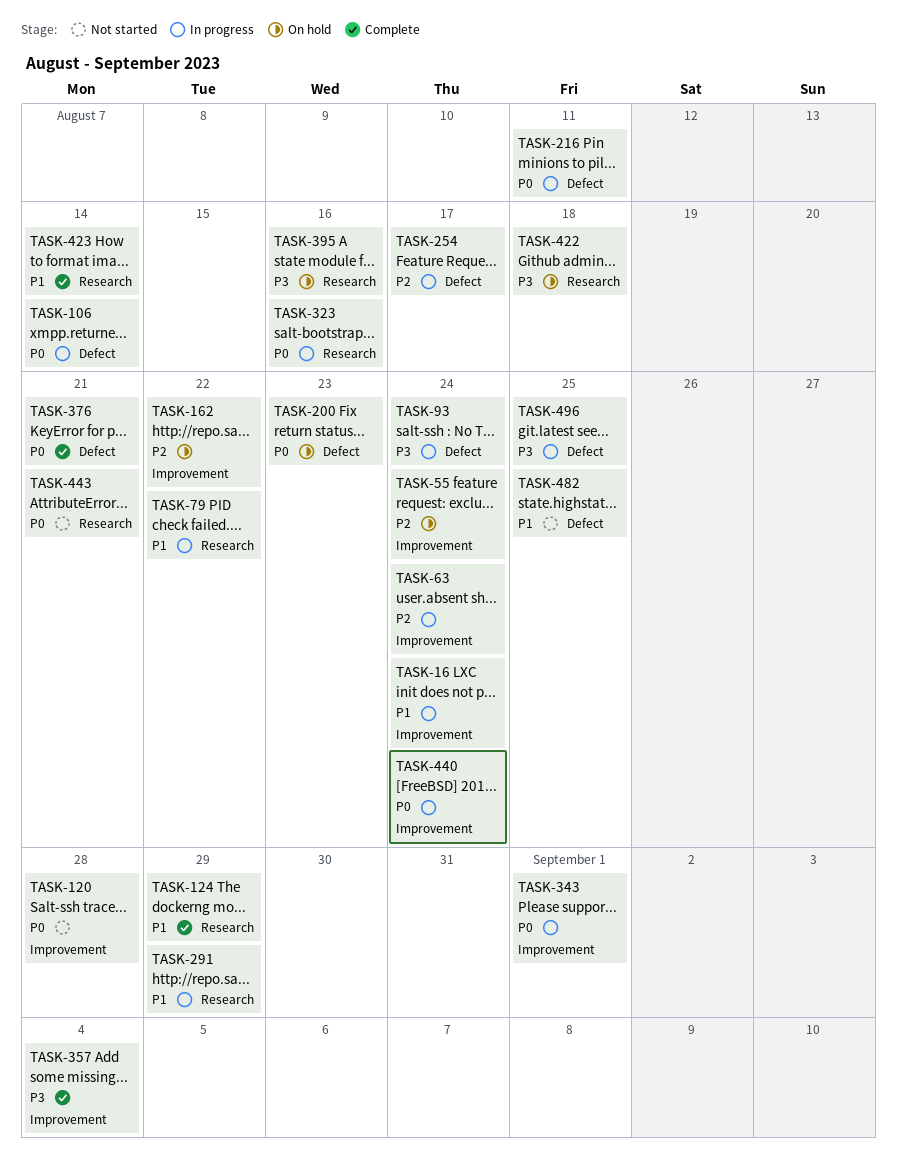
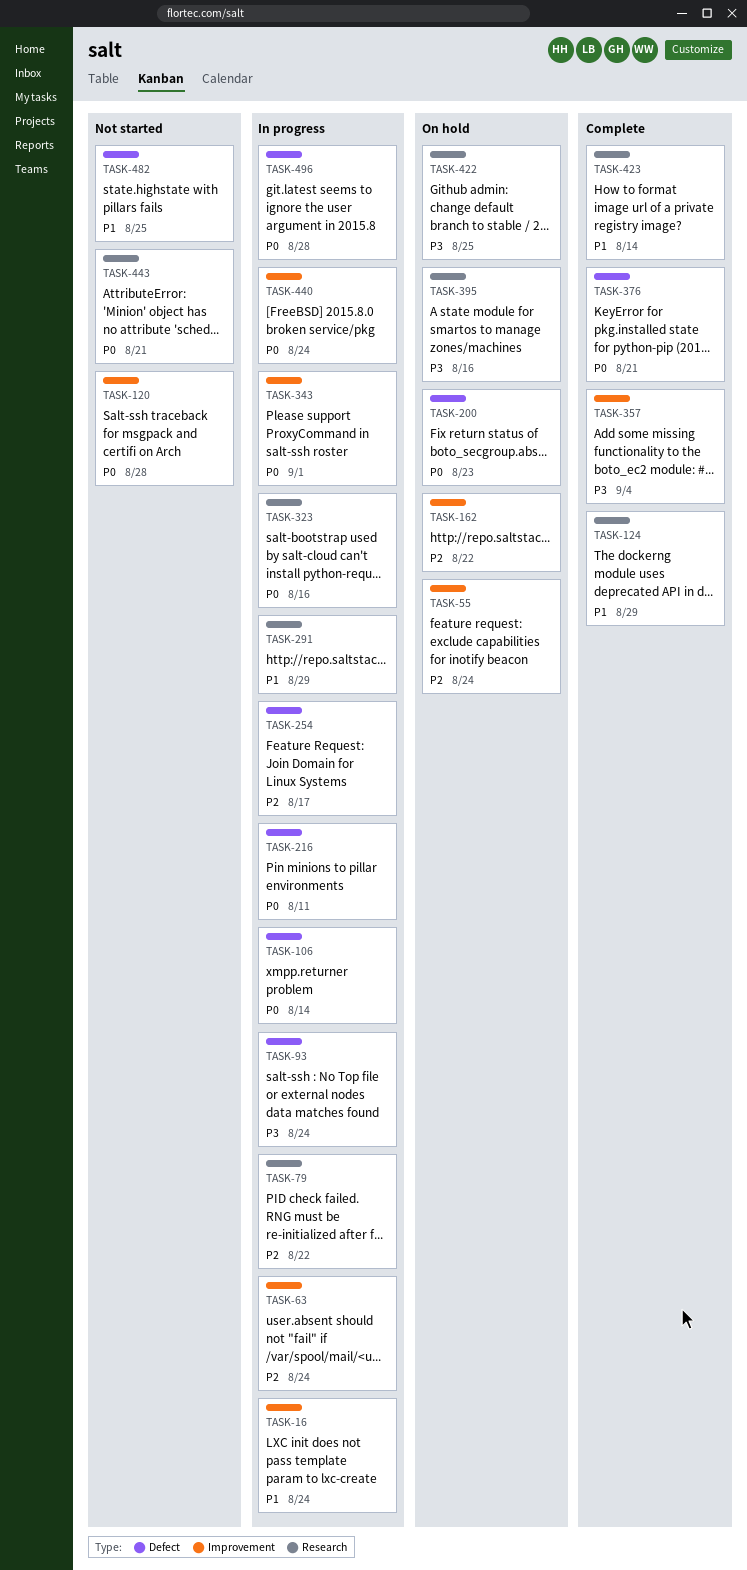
TASK-79, priority: P1 -> P2
TASK-422, due: Aug 18 -> Aug 25
TASK-496, priority: P3 -> P0
TASK-496, due: Aug 25 -> Aug 28

